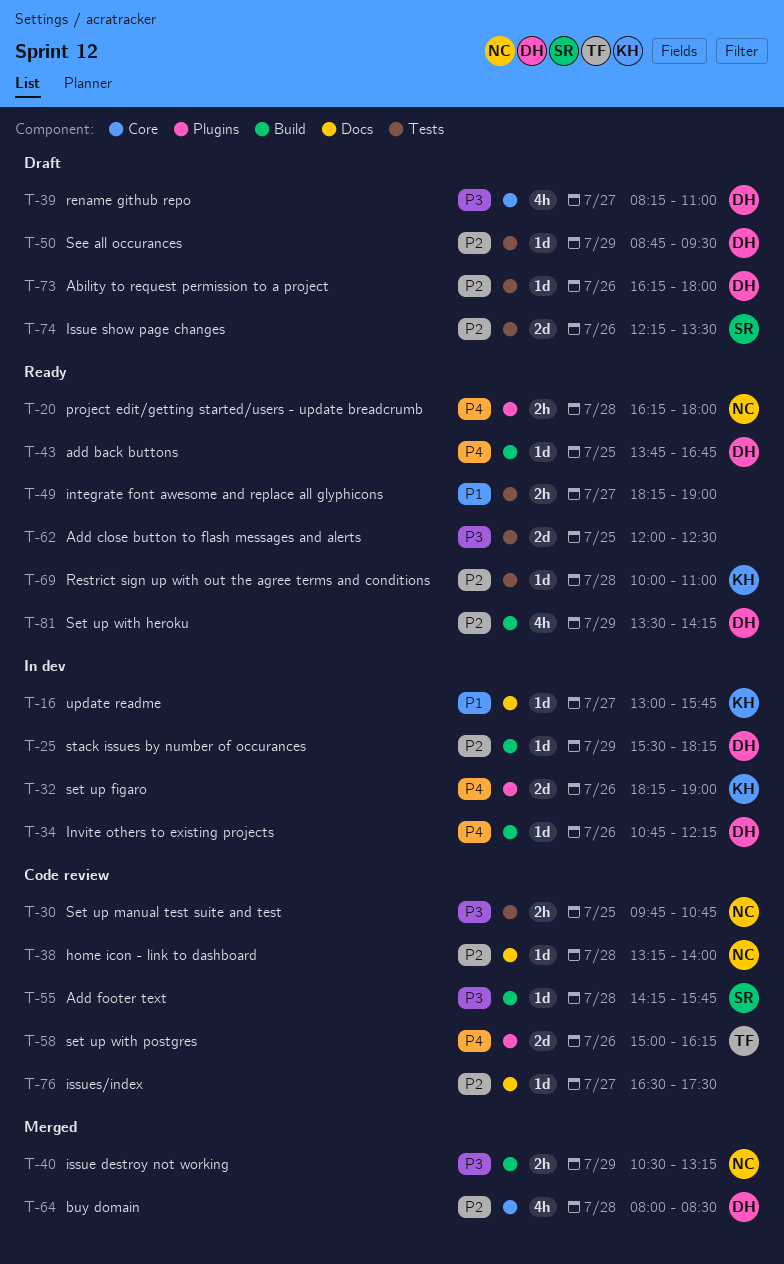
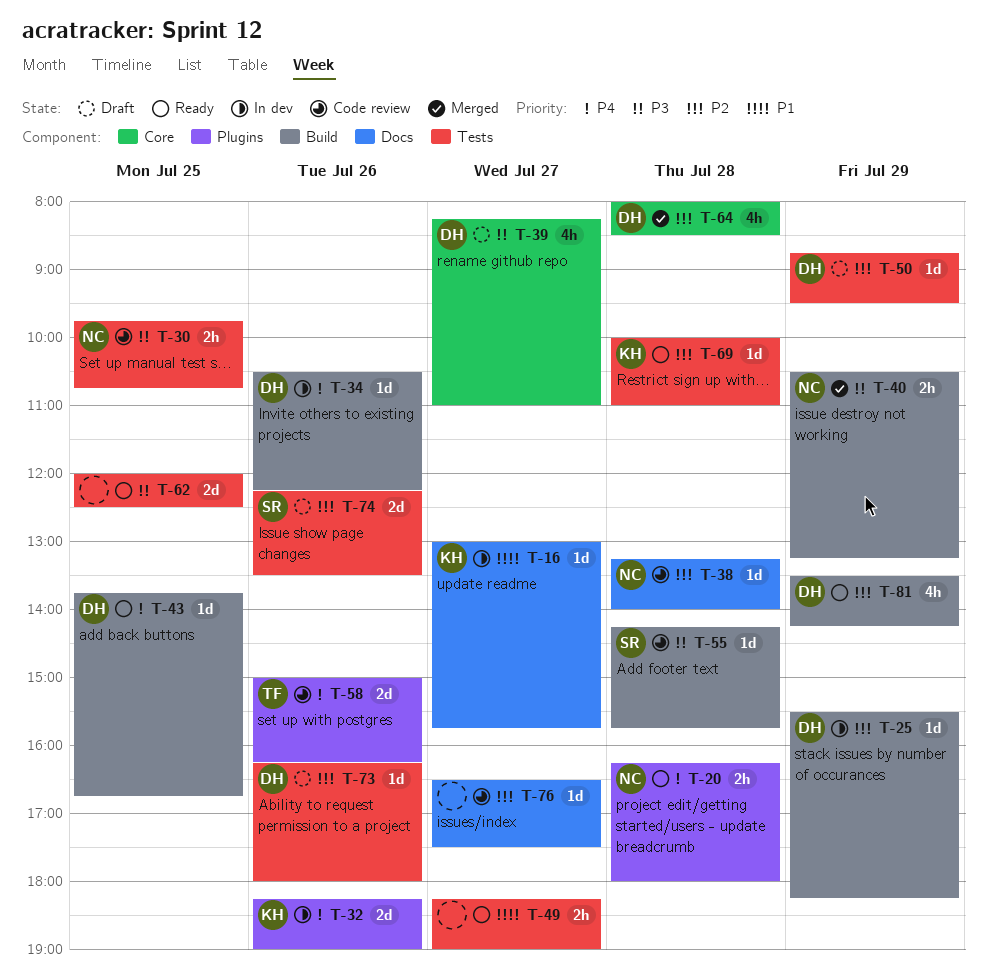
T-34, begins: 10:45 -> 10:30

